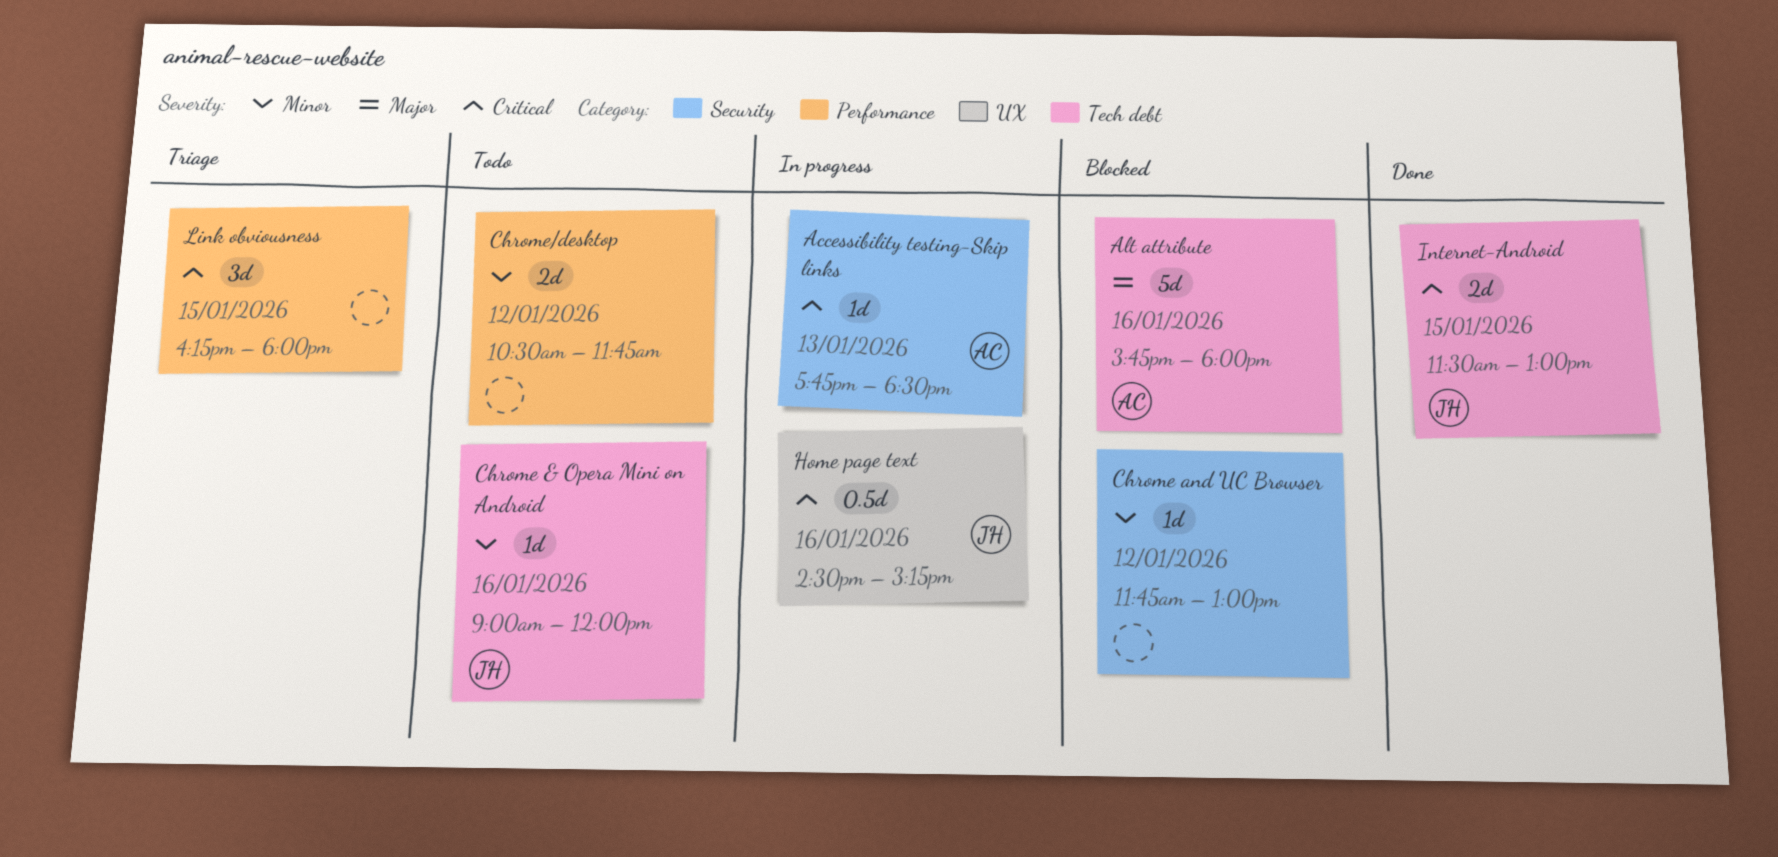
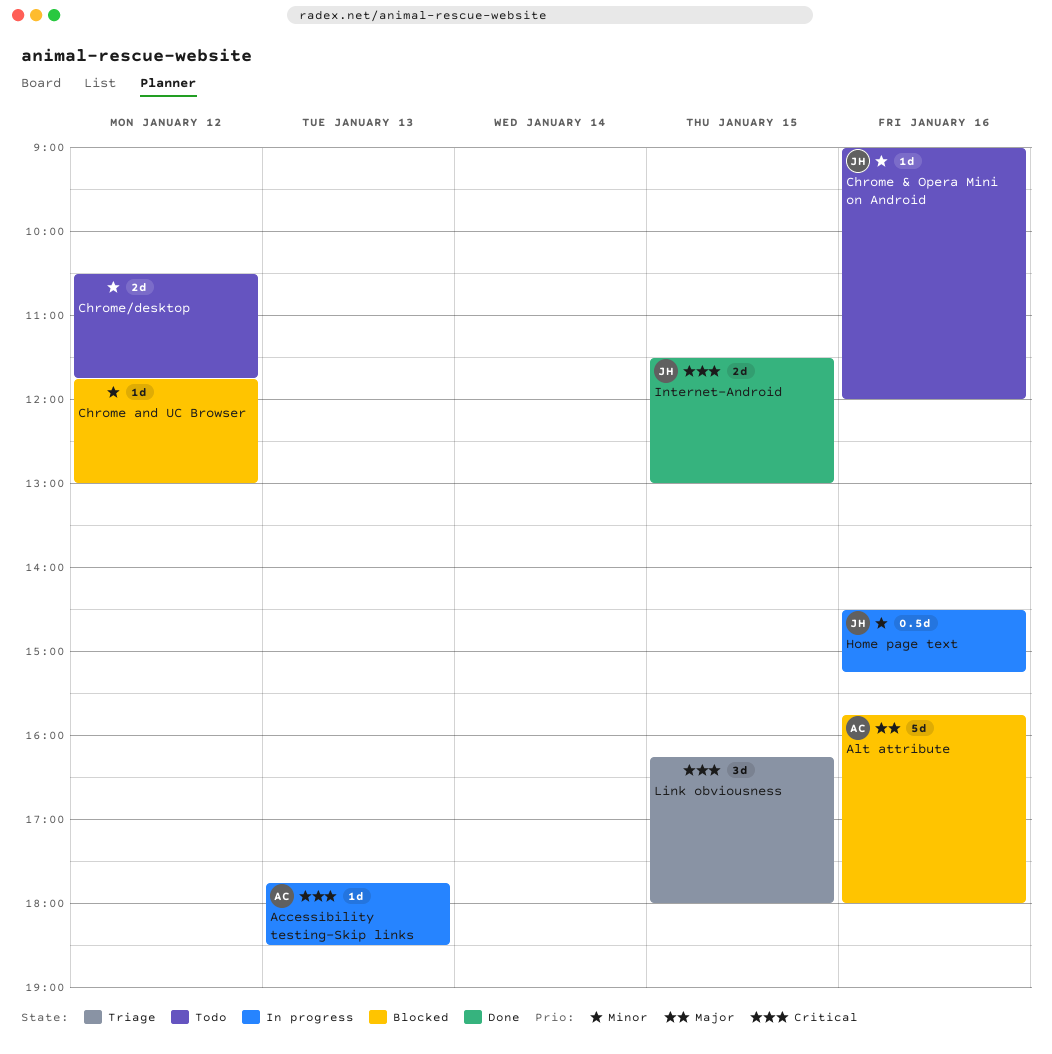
Home page text, priority: Critical -> Minor

